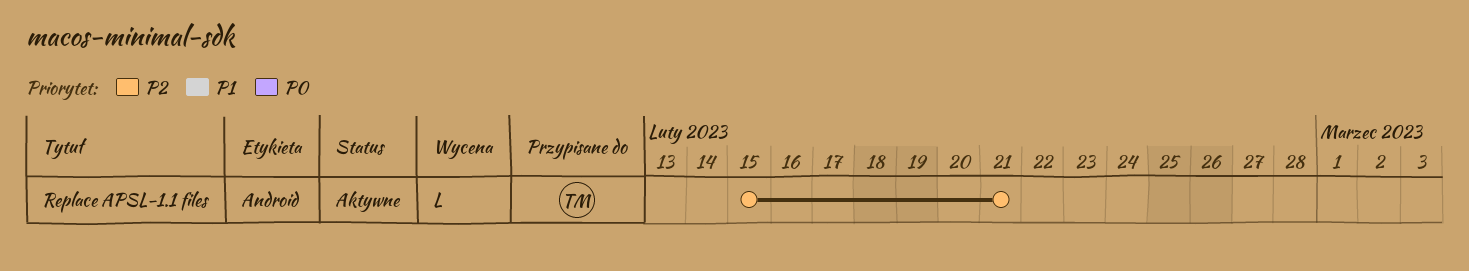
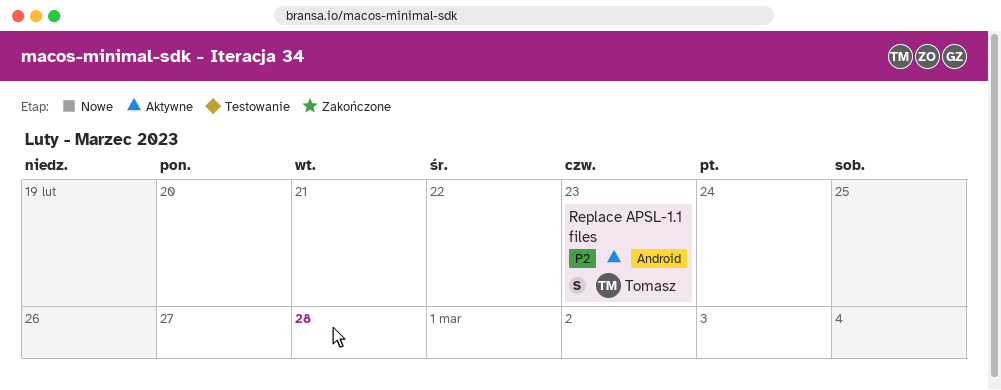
Replace APSL-1.1 files, estimate: L -> S
Replace APSL-1.1 files, due: Feb 21 -> Feb 23

